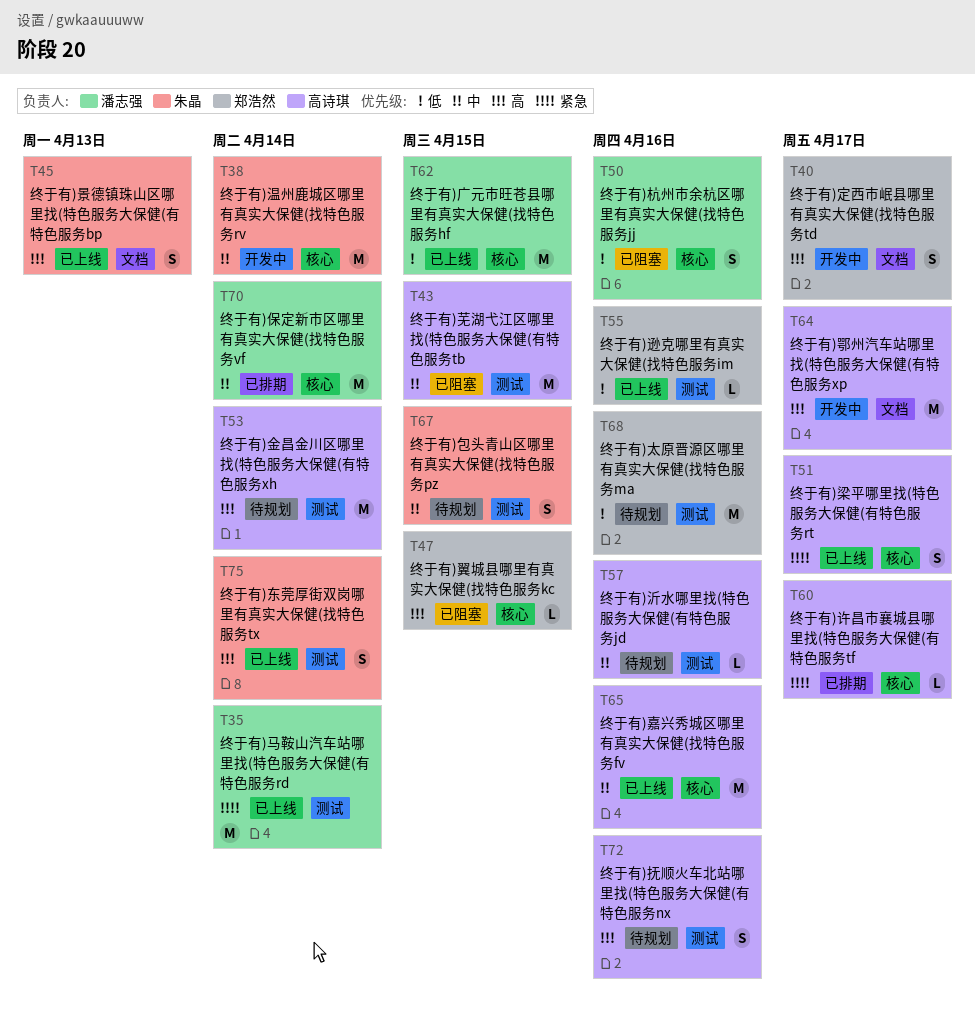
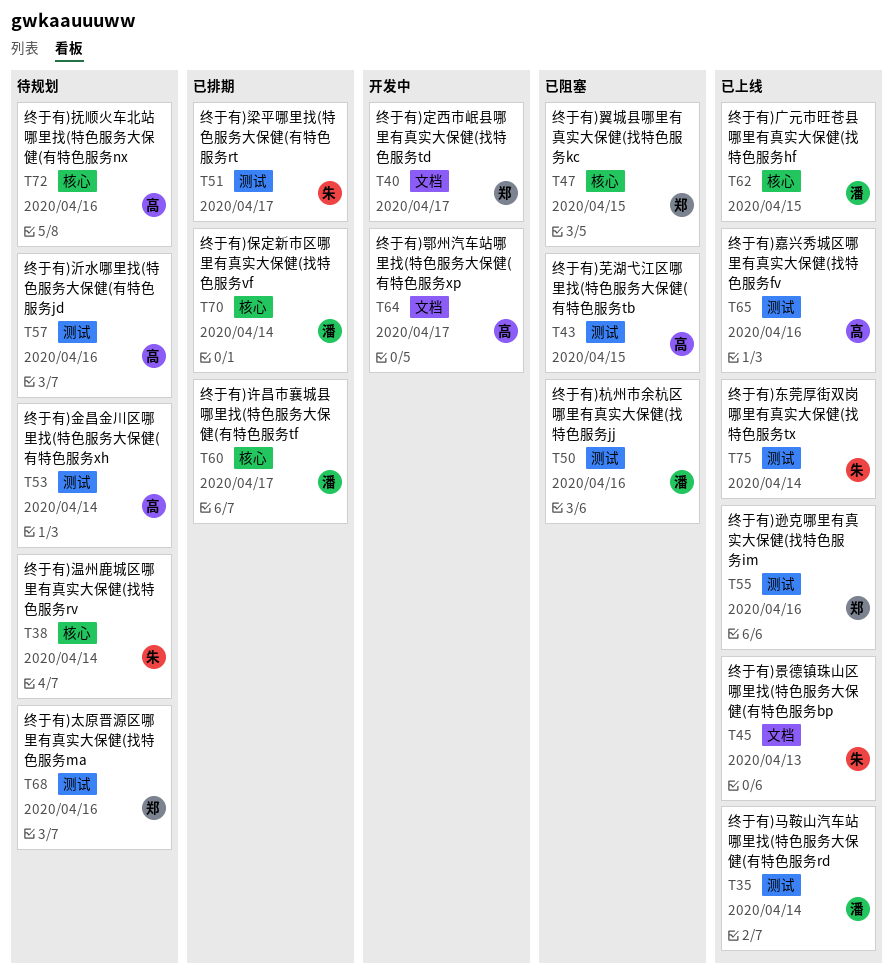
T38, status: 开发中 -> 待规划
T50, label: 核心 -> 测试
T51, status: 已上线 -> 已排期
T51, owner: 高诗琪 -> 朱晶
T51, label: 核心 -> 测试
T60, owner: 高诗琪 -> 潘志强
T65, label: 核心 -> 测试
T67: present -> none
T72, label: 测试 -> 核心

